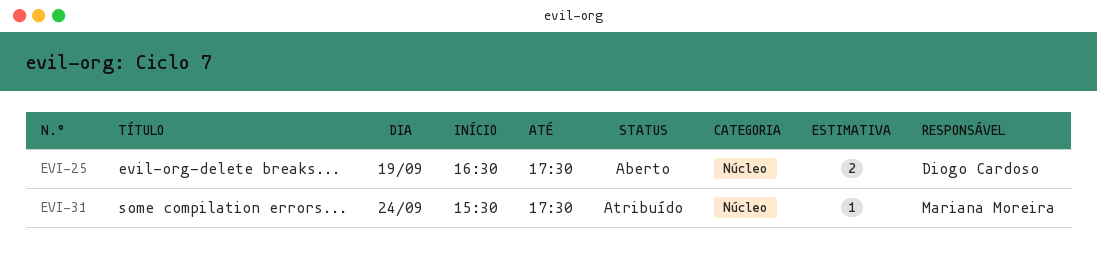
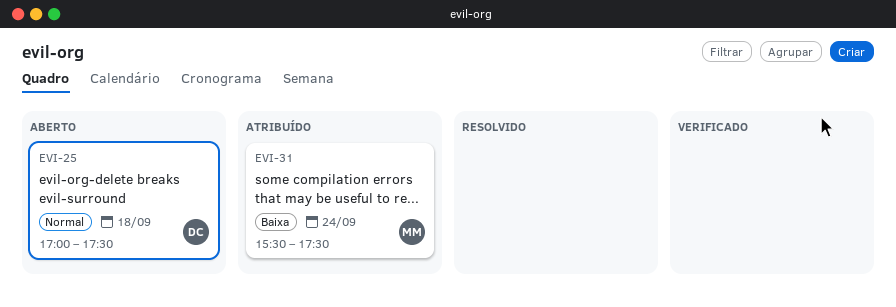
EVI-25, day: Sep 19 -> Sep 18
EVI-25, begins: 16:30 -> 17:00

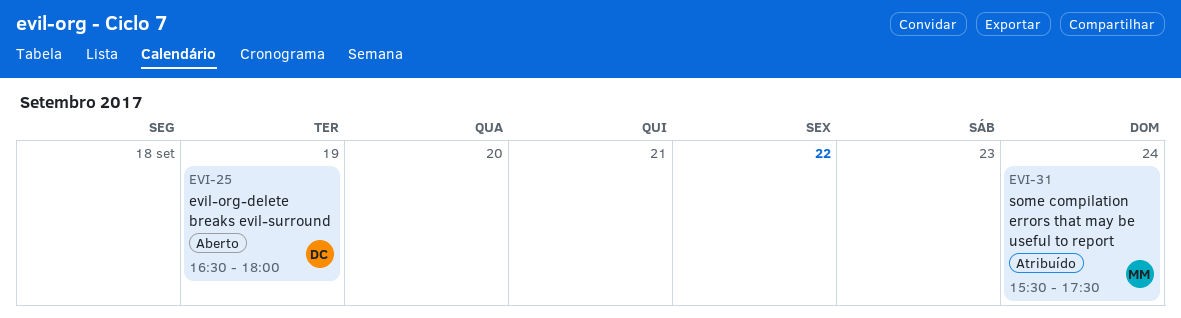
EVI-25, day: Sep 18 -> Sep 19
EVI-25, begins: 17:00 -> 16:30
EVI-25, ends: 17:30 -> 18:00

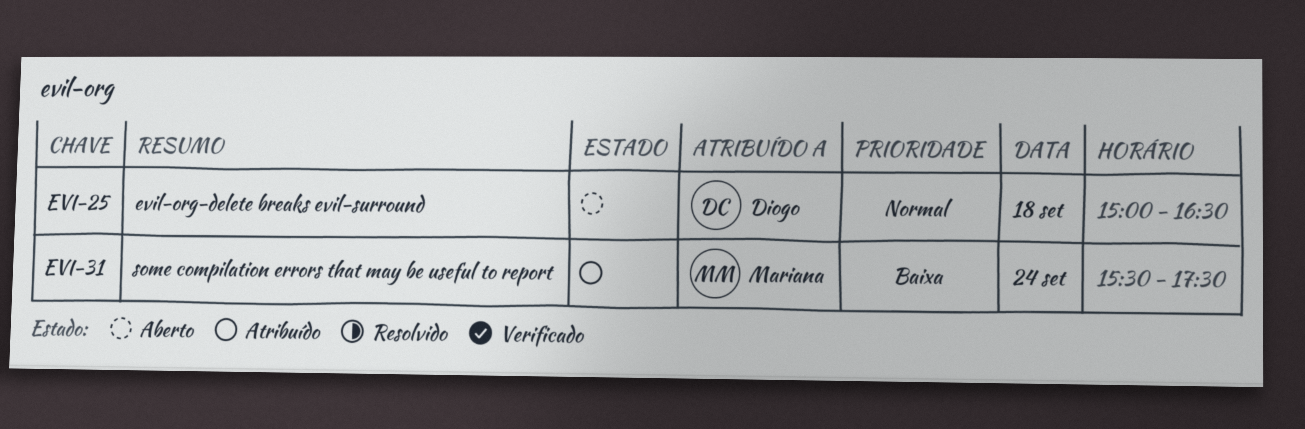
EVI-25, day: Sep 19 -> Sep 18
EVI-25, begins: 16:30 -> 15:00
EVI-25, ends: 18:00 -> 16:30

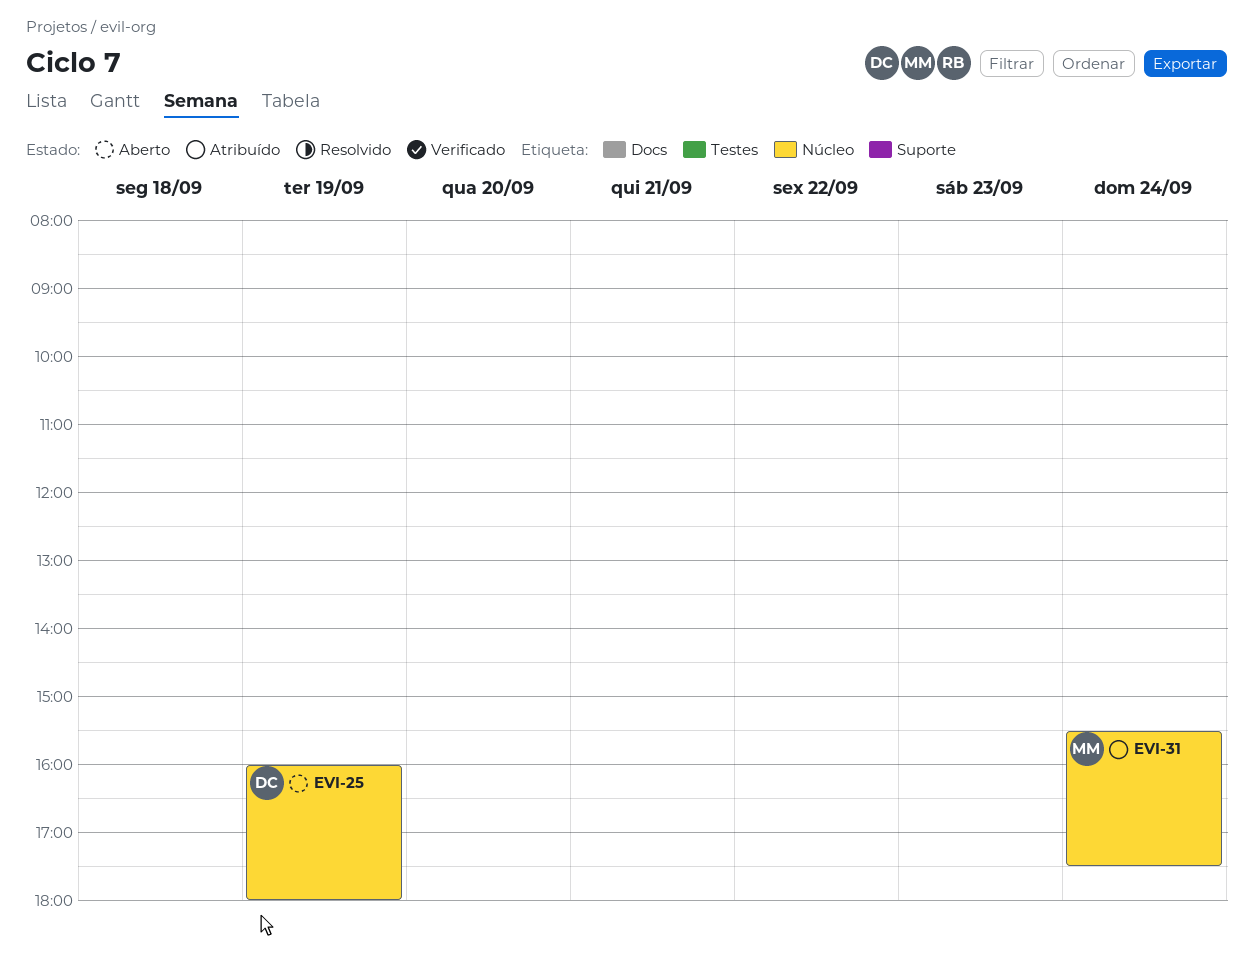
EVI-25, day: Sep 18 -> Sep 19
EVI-25, begins: 15:00 -> 16:00
EVI-25, ends: 16:30 -> 18:00

